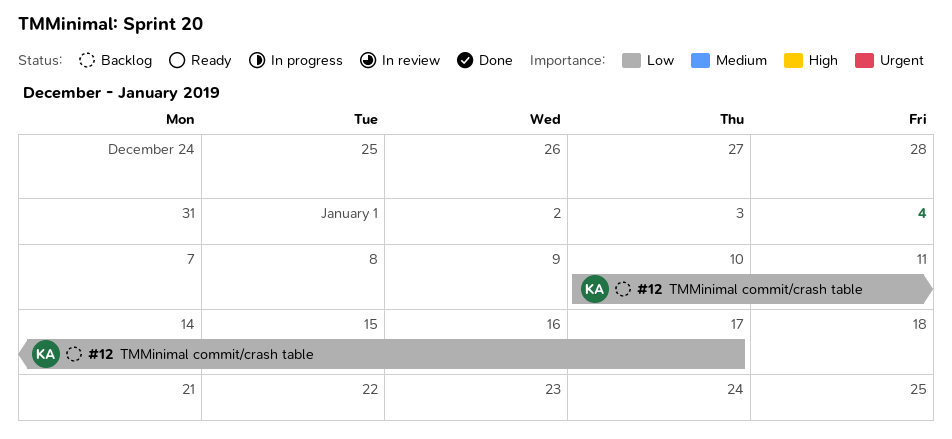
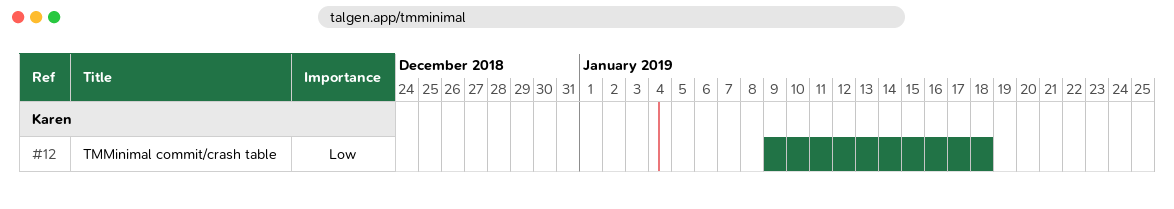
#12, start: Jan 10 -> Jan 9
#12, due: Jan 17 -> Jan 18

